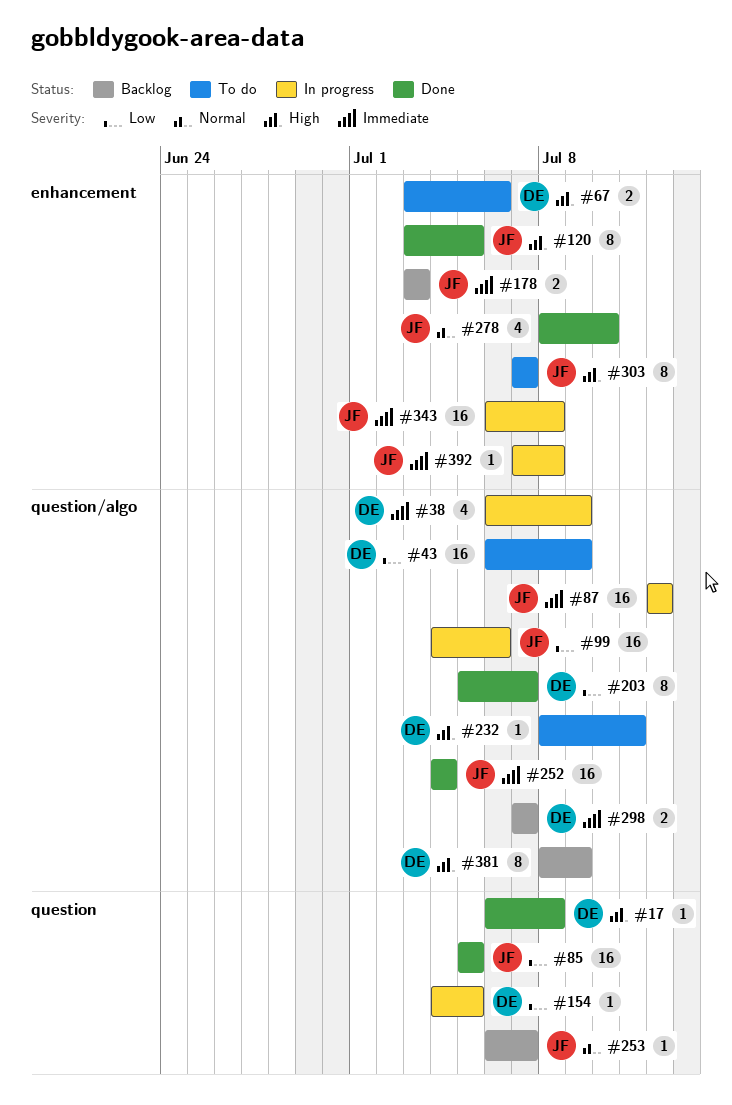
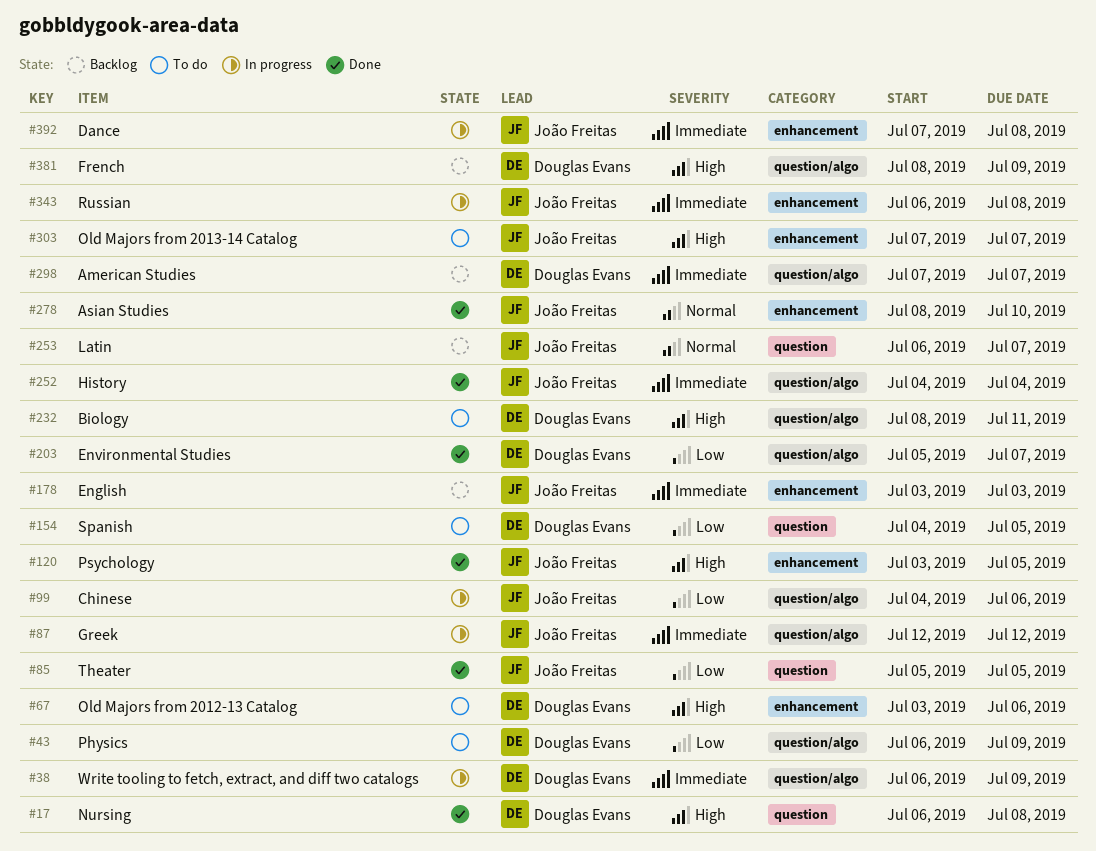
#154, status: In progress -> To do

